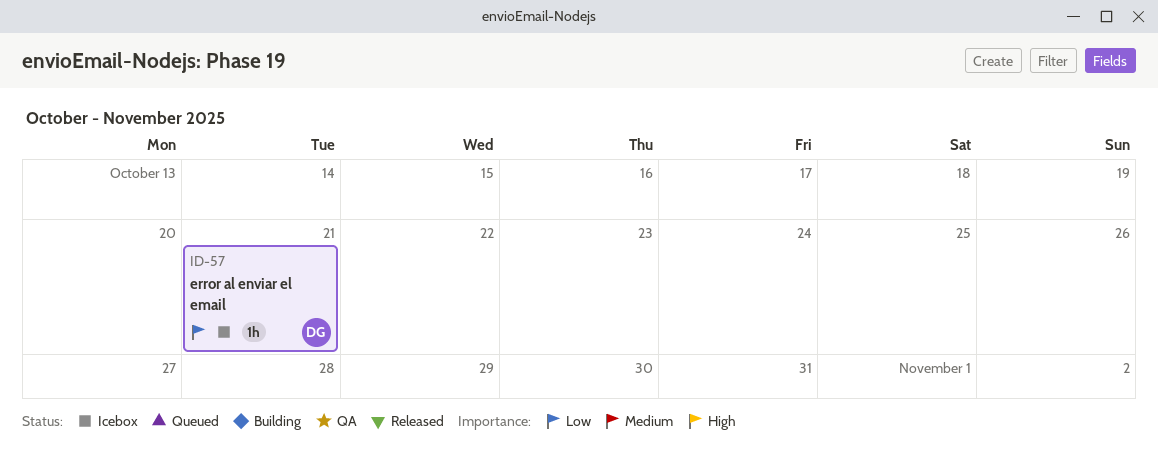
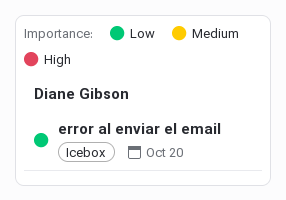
error al enviar el email, due: Oct 21 -> Oct 20

